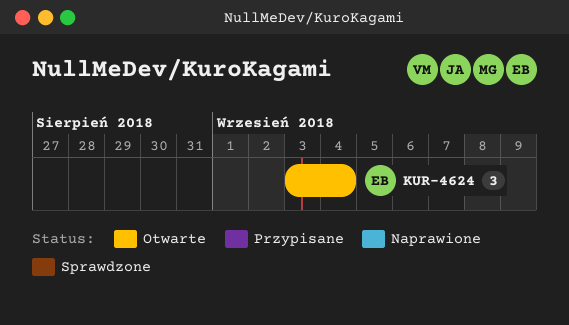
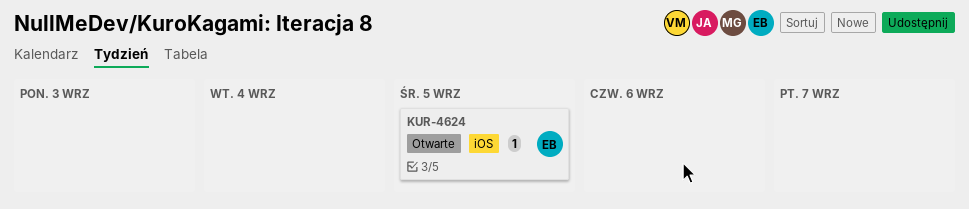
KUR-4624, estimate: 3 -> 1
KUR-4624, due: Sep 4 -> Sep 5

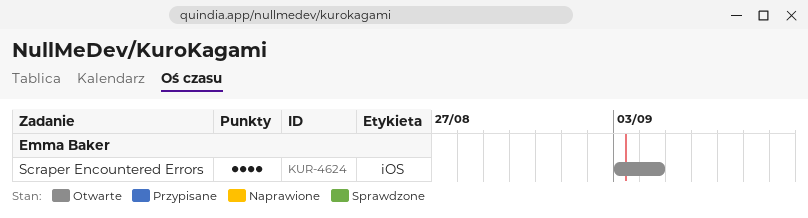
KUR-4624, estimate: 1 -> 4
KUR-4624, due: Sep 5 -> Sep 4

